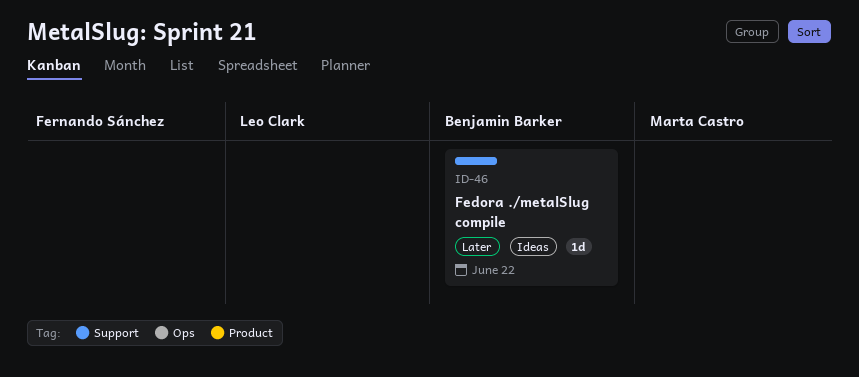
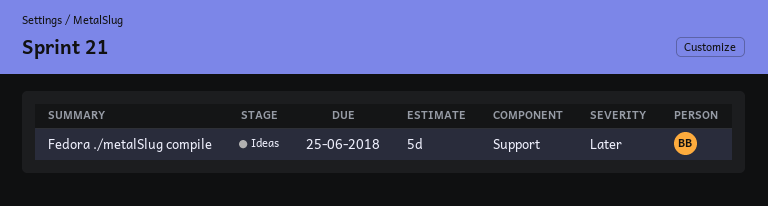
Fedora ./metalSlug compile, estimate: 1d -> 5d
Fedora ./metalSlug compile, due: Jun 22 -> Jun 25

